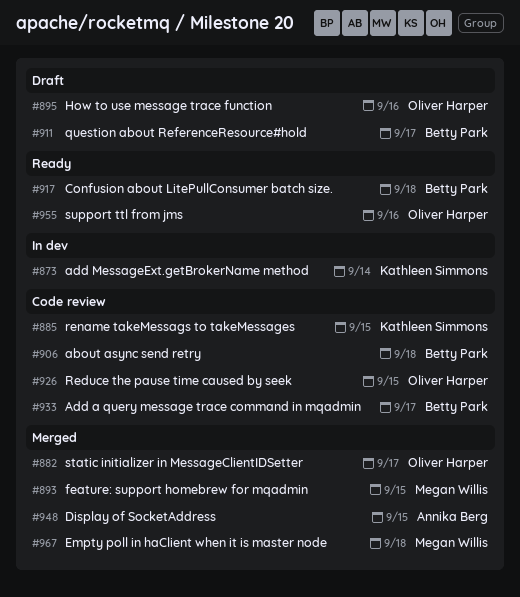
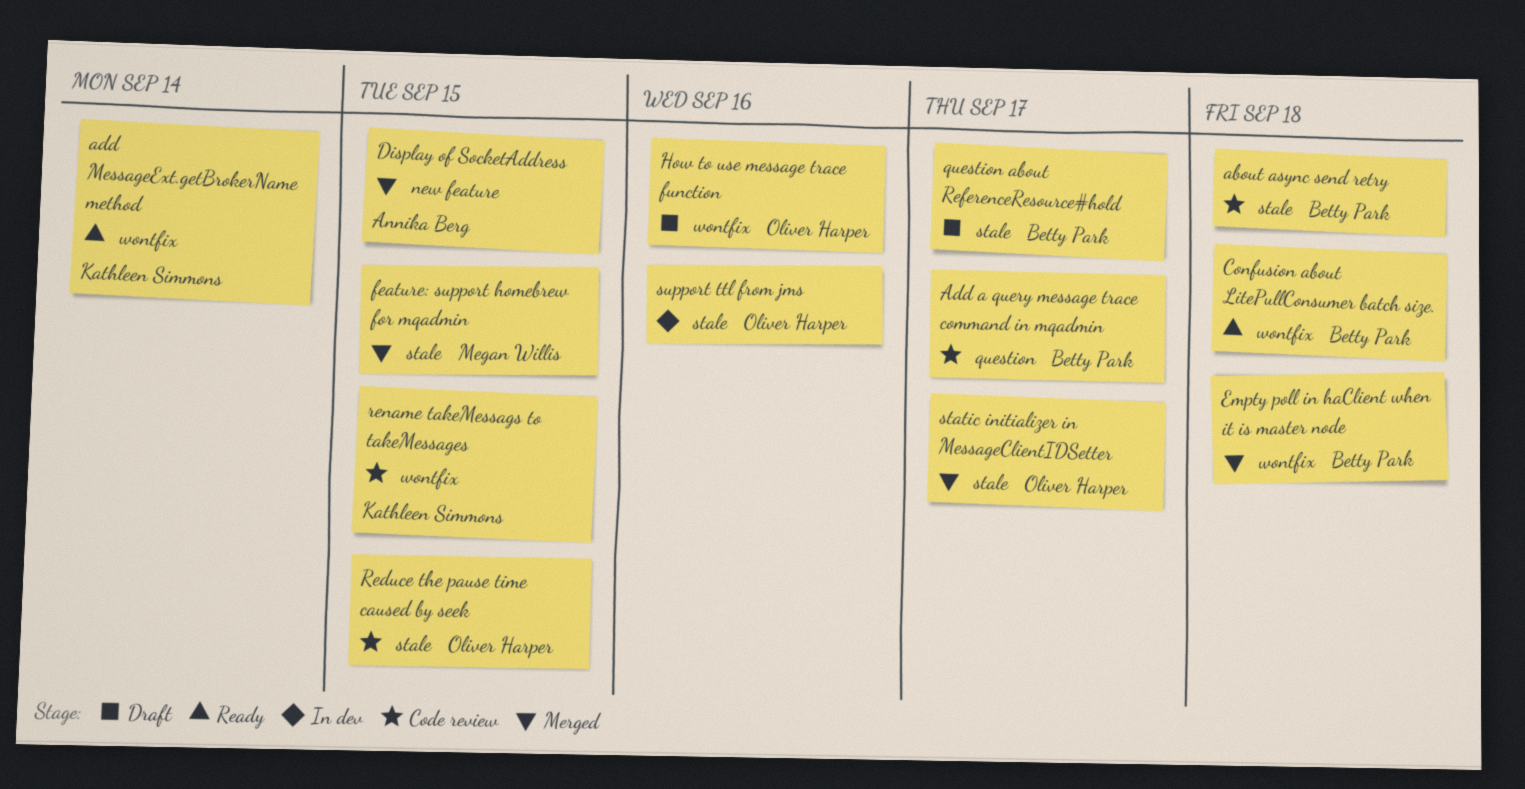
add MessageExt.getBrokerName method, status: In dev -> Ready
Empty poll in haClient when it is master node, owner: Megan Willis -> Betty Park
support ttl from jms, status: Ready -> In dev

